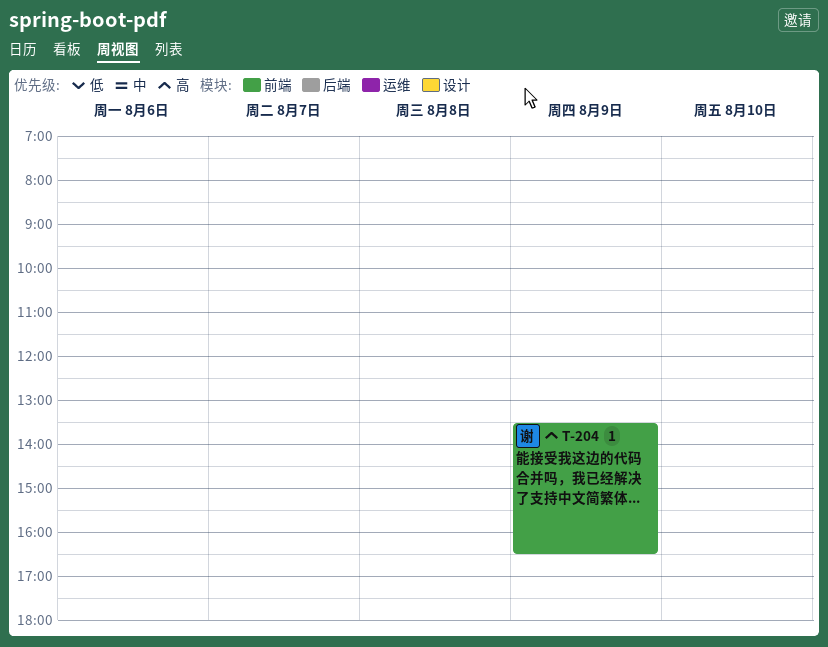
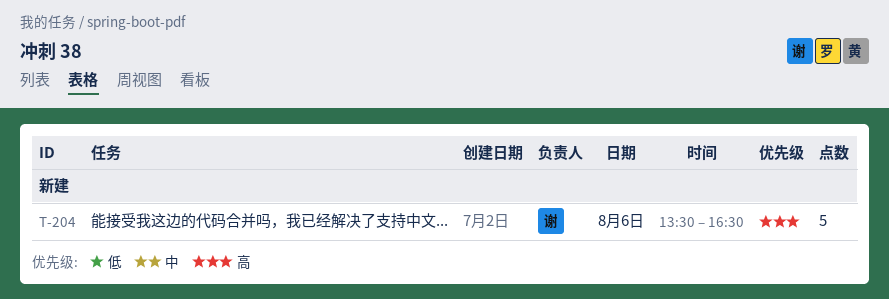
T-204, estimate: 1 -> 5
T-204, day: Aug 9 -> Aug 6

